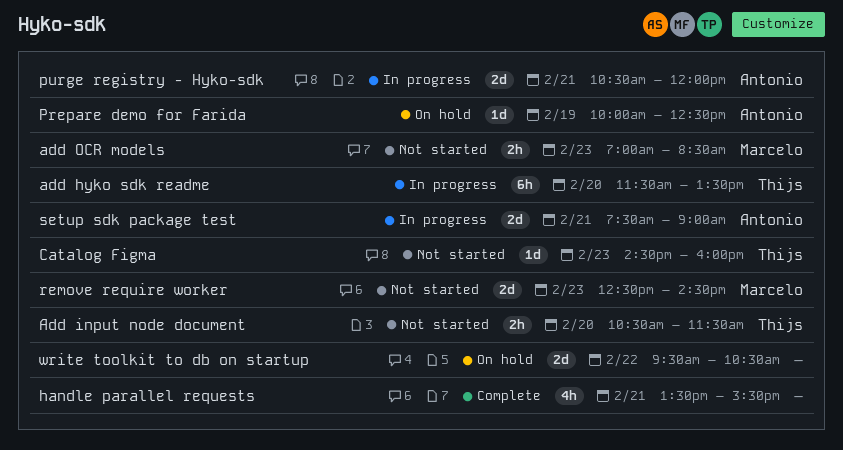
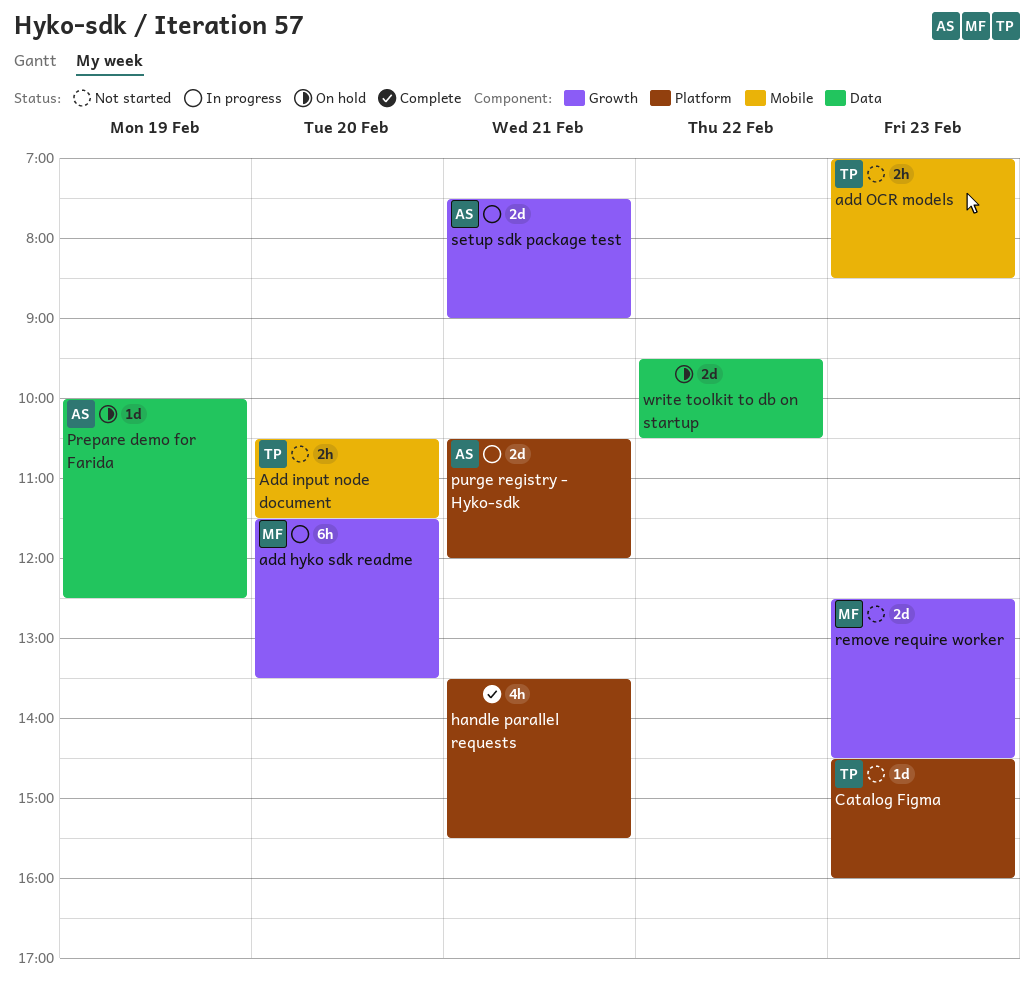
add hyko sdk readme, owner: Thijs -> Marcelo
add OCR models, owner: Marcelo -> Thijs

